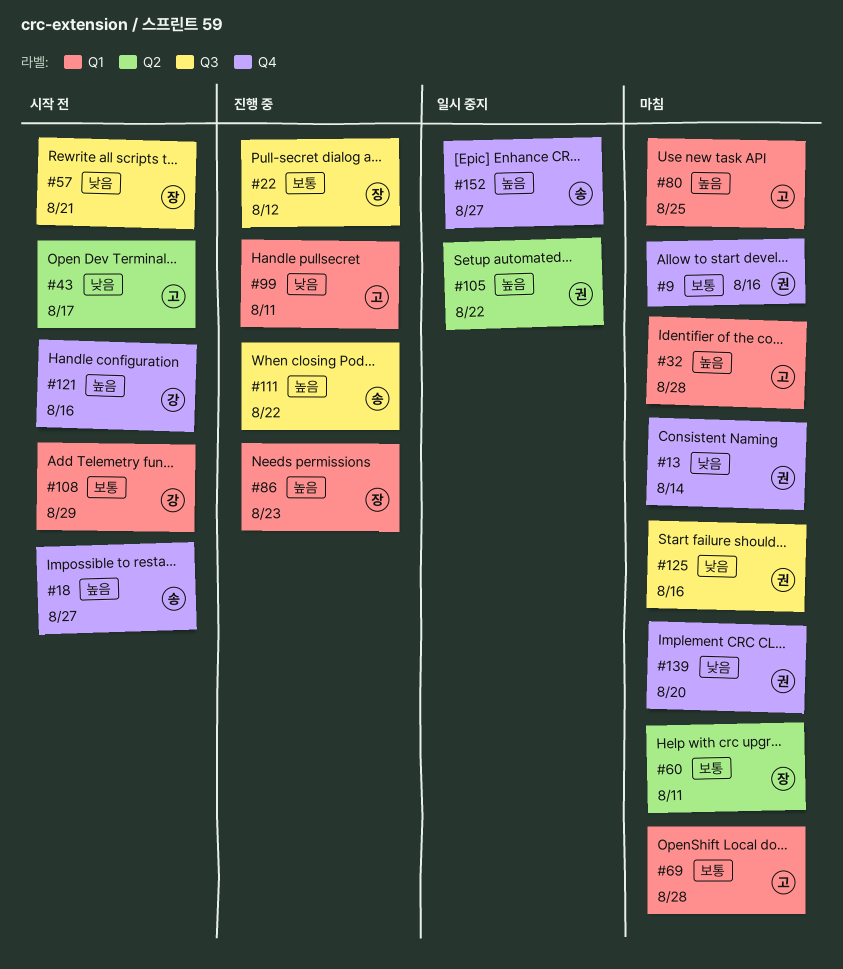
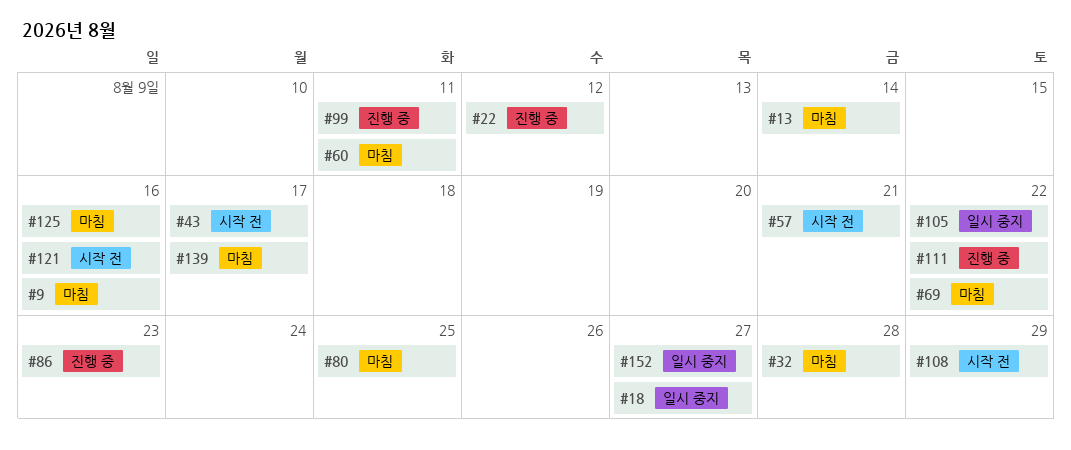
#18, status: 시작 전 -> 일시 중지
#69, due: Aug 28 -> Aug 22
#139, due: Aug 20 -> Aug 17

